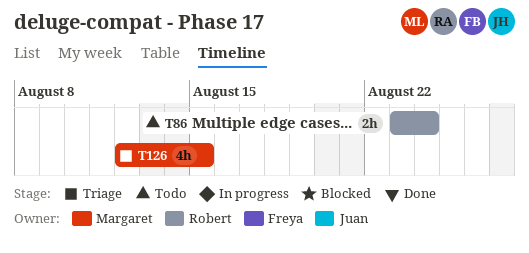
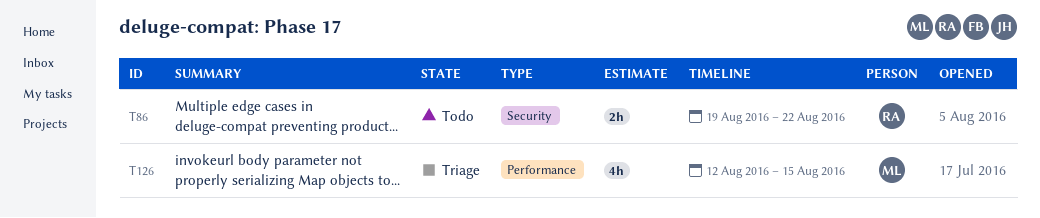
T86, start: Aug 23 -> Aug 19
T86, due: Aug 24 -> Aug 22

